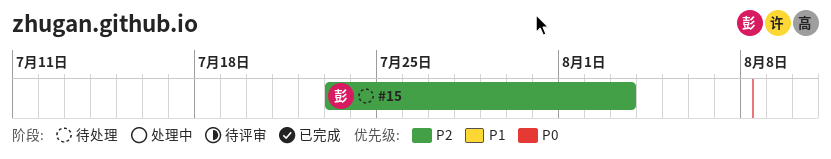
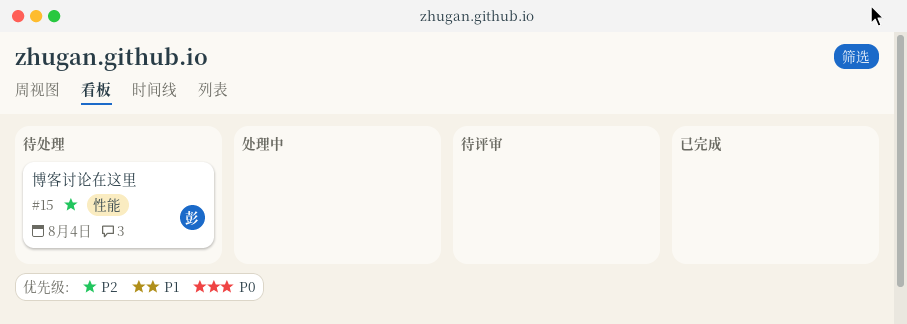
#15, due: Aug 3 -> Aug 4

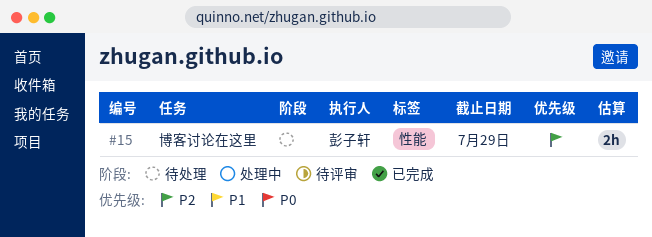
#15, due: Aug 4 -> Jul 29

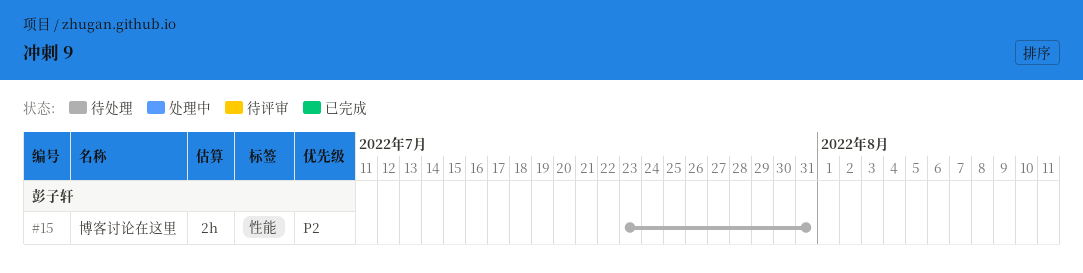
#15, due: Jul 29 -> Jul 31

